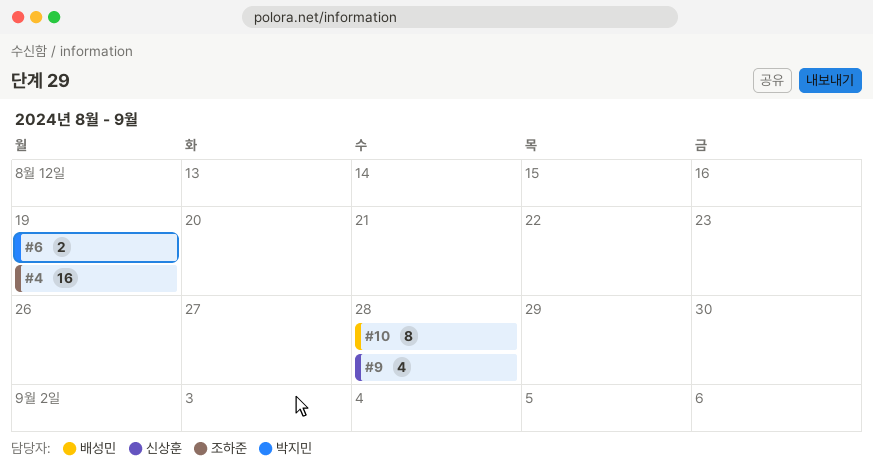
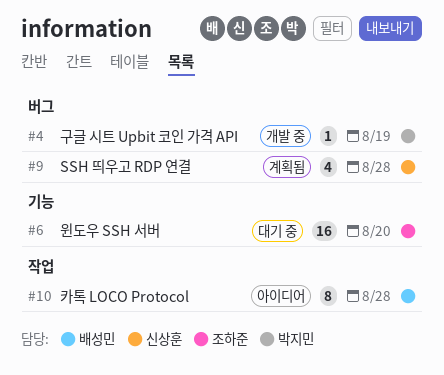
#4, owner: 조하준 -> 박지민
#4, estimate: 16 -> 1
#6, owner: 박지민 -> 조하준
#6, estimate: 2 -> 16
#6, due: Aug 19 -> Aug 20

